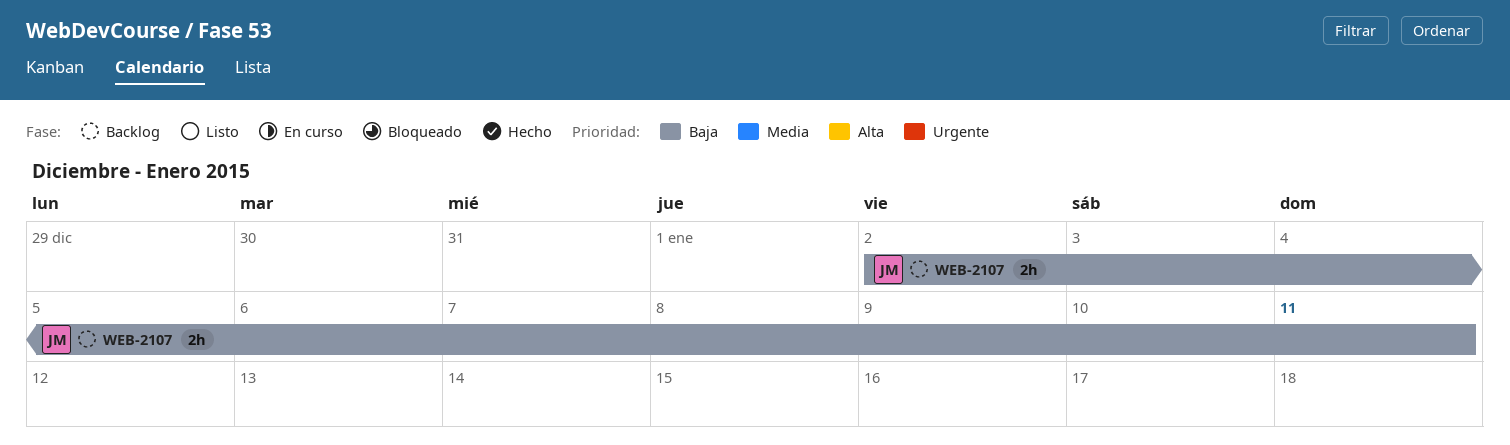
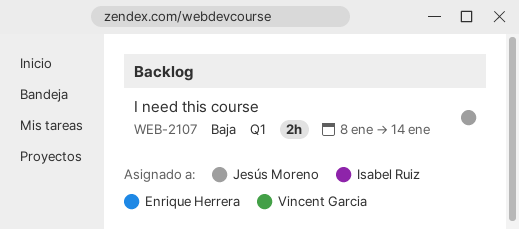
WEB-2107, start: Jan 2 -> Jan 8
WEB-2107, due: Jan 11 -> Jan 14

